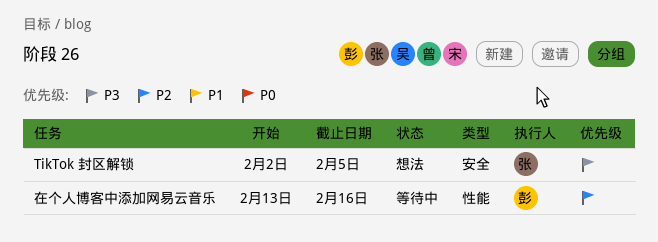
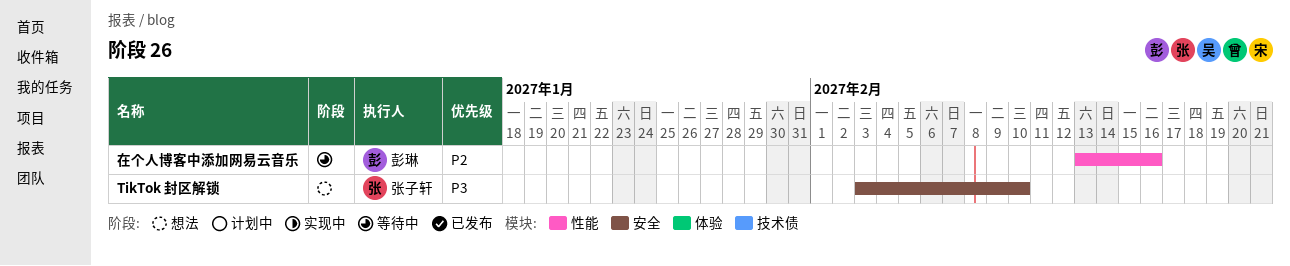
TikTok 封区解锁, start: Feb 2 -> Feb 3
TikTok 封区解锁, due: Feb 5 -> Feb 10

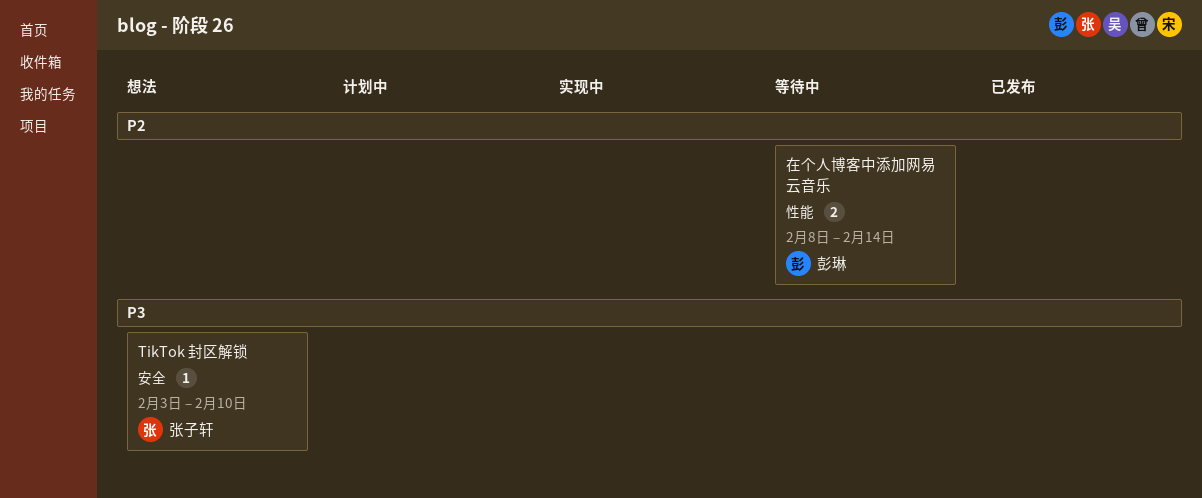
在个人博客中添加网易云音乐, start: Feb 13 -> Feb 8
在个人博客中添加网易云音乐, due: Feb 16 -> Feb 14

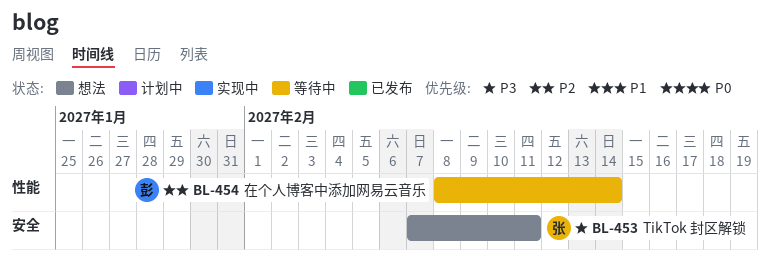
TikTok 封区解锁, start: Feb 3 -> Feb 7
TikTok 封区解锁, due: Feb 10 -> Feb 11

